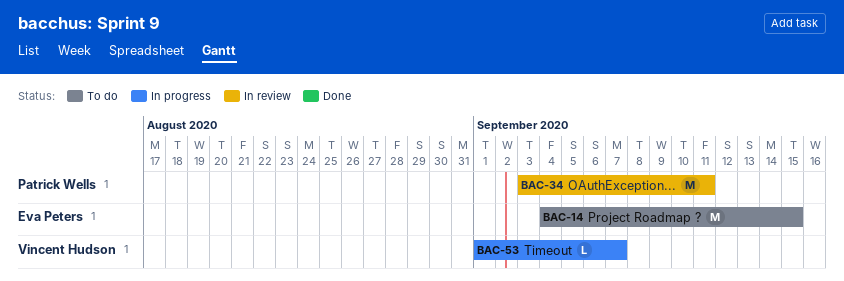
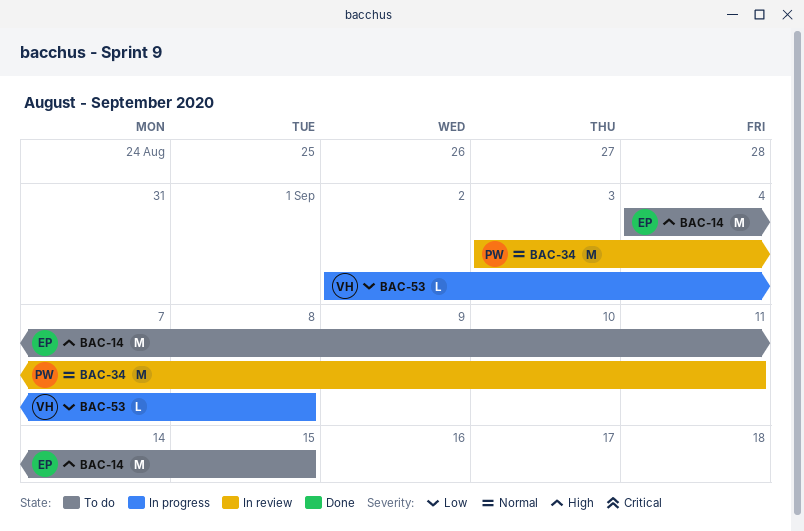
BAC-53, start: Sep 1 -> Sep 2
BAC-53, due: Sep 7 -> Sep 8

